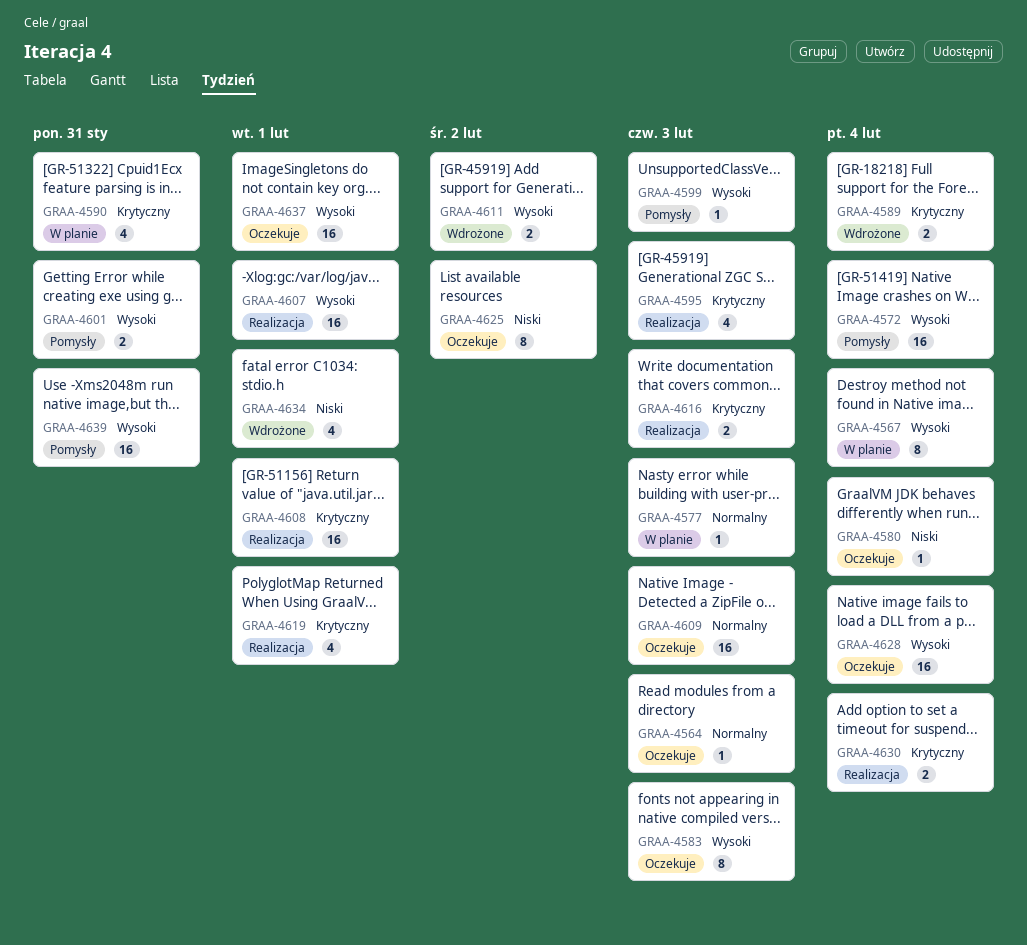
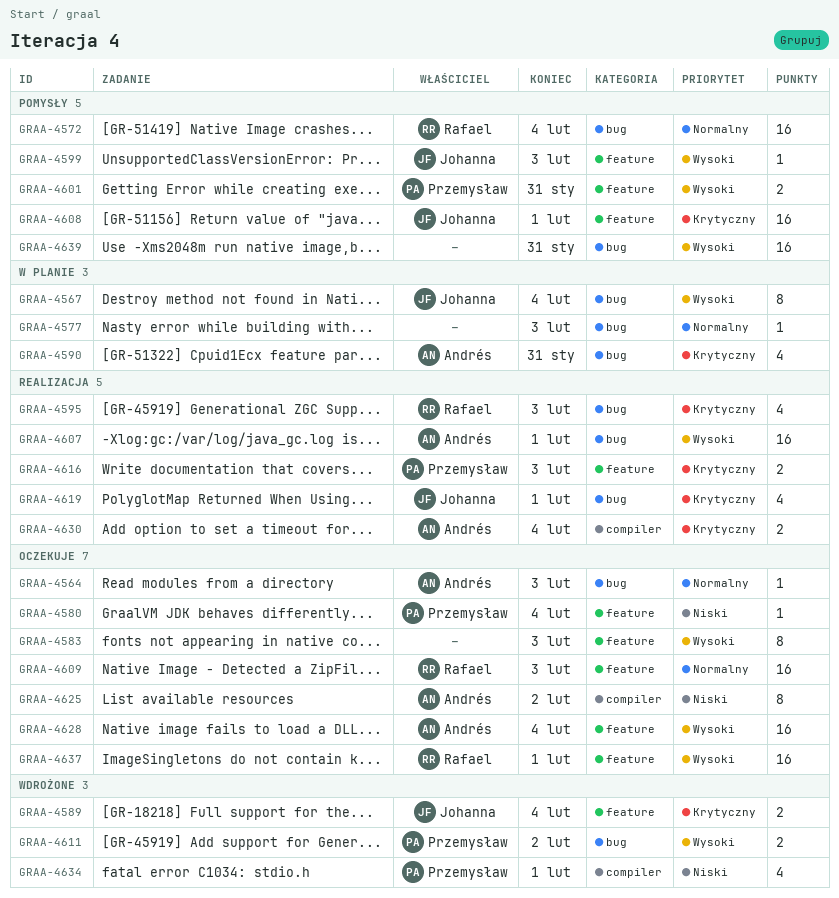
GRAA-4572, priority: Wysoki -> Normalny
GRAA-4608, status: Realizacja -> Pomysły

